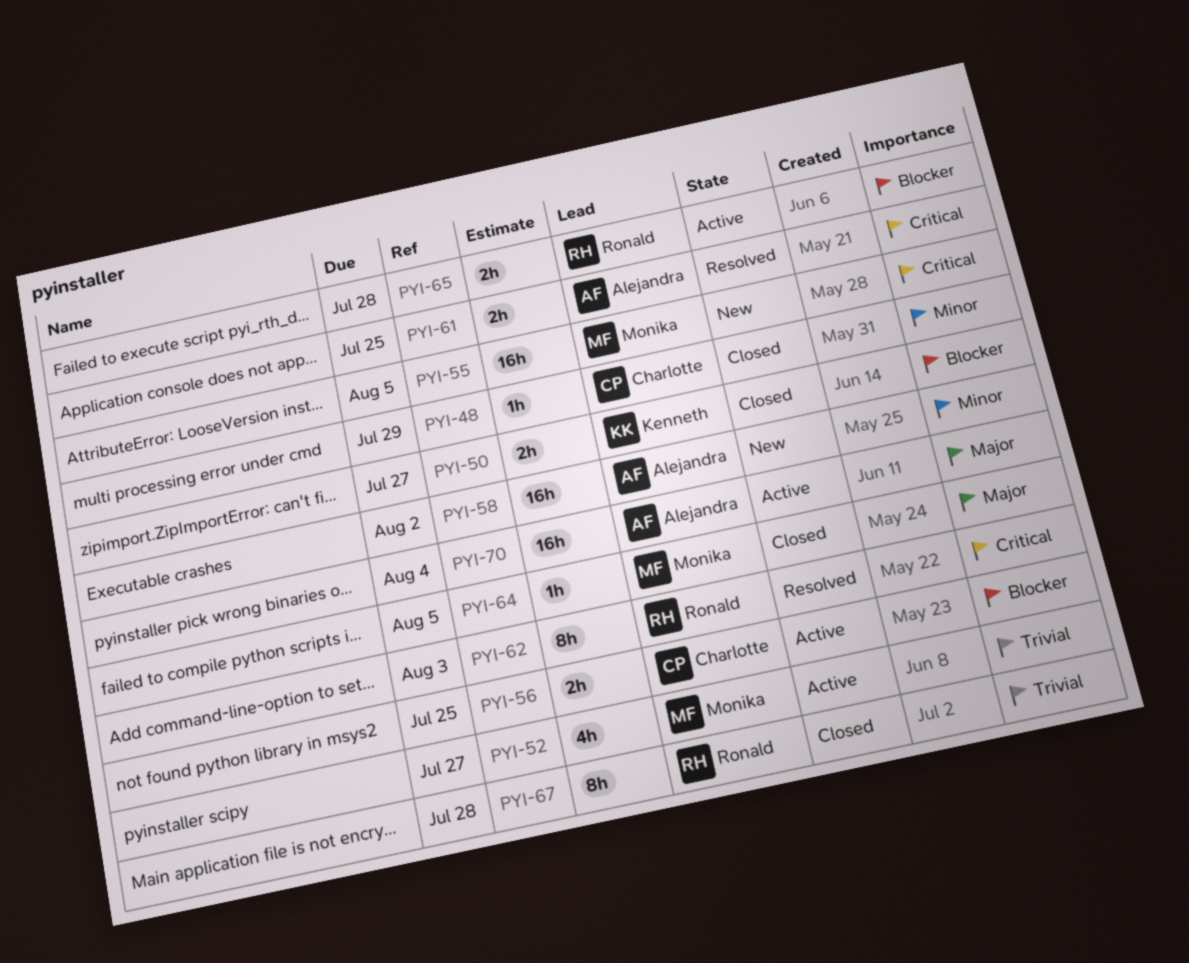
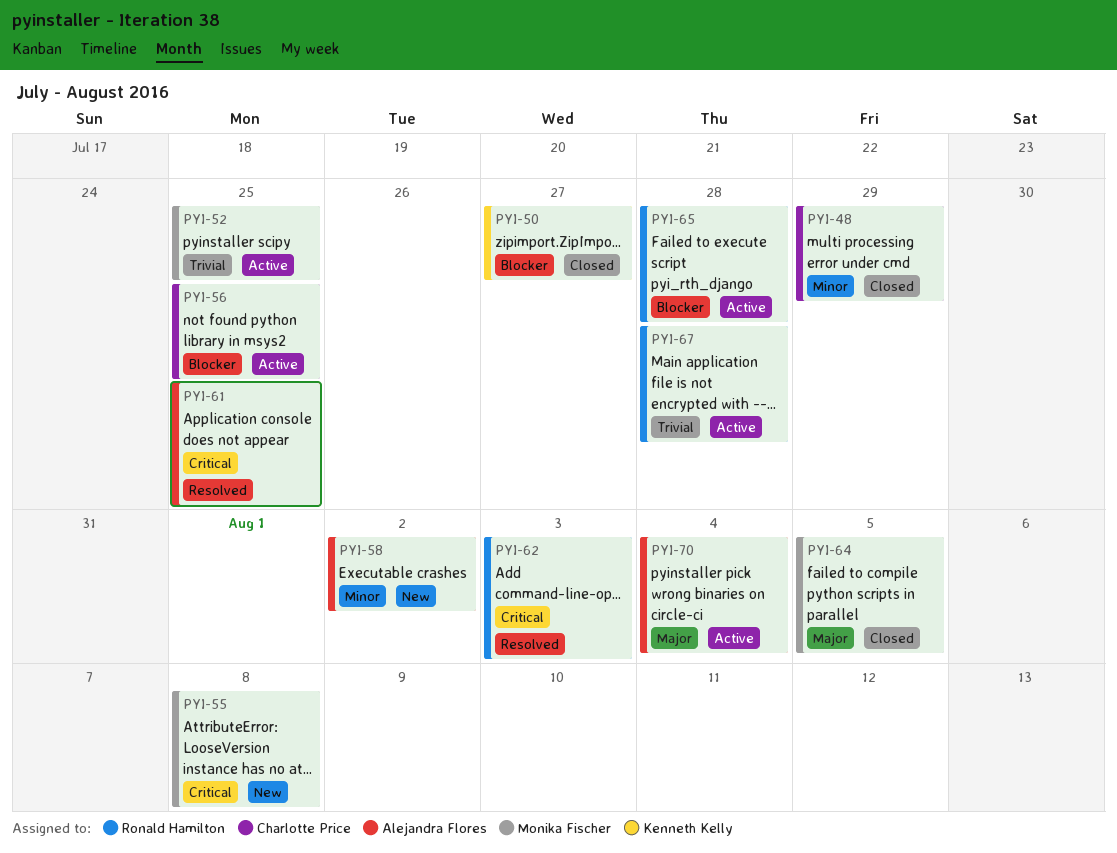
PYI-52, due: Jul 27 -> Jul 25
PYI-55, due: Aug 5 -> Aug 8
PYI-67, status: Closed -> Active

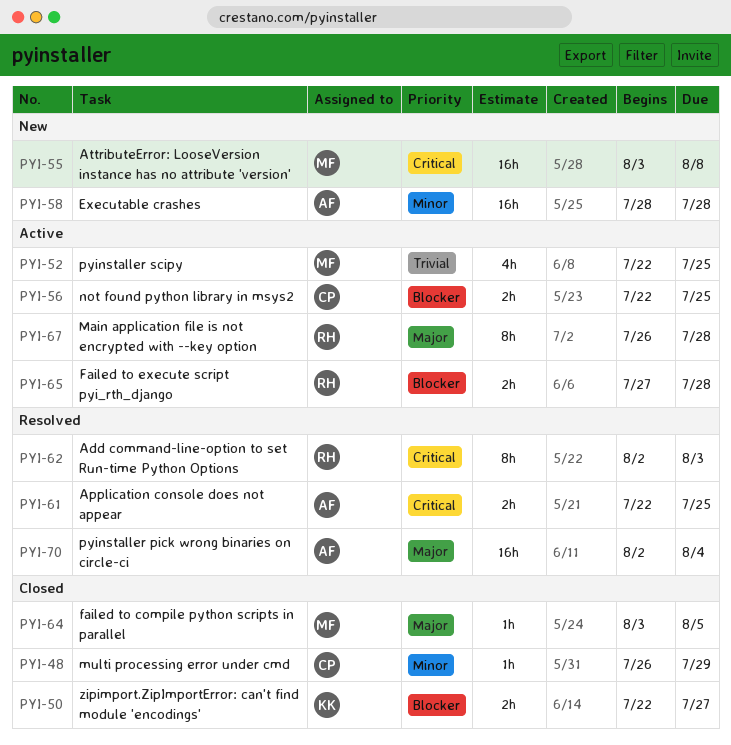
PYI-58, due: Aug 2 -> Jul 28
PYI-67, priority: Trivial -> Major
PYI-70, status: Active -> Resolved

